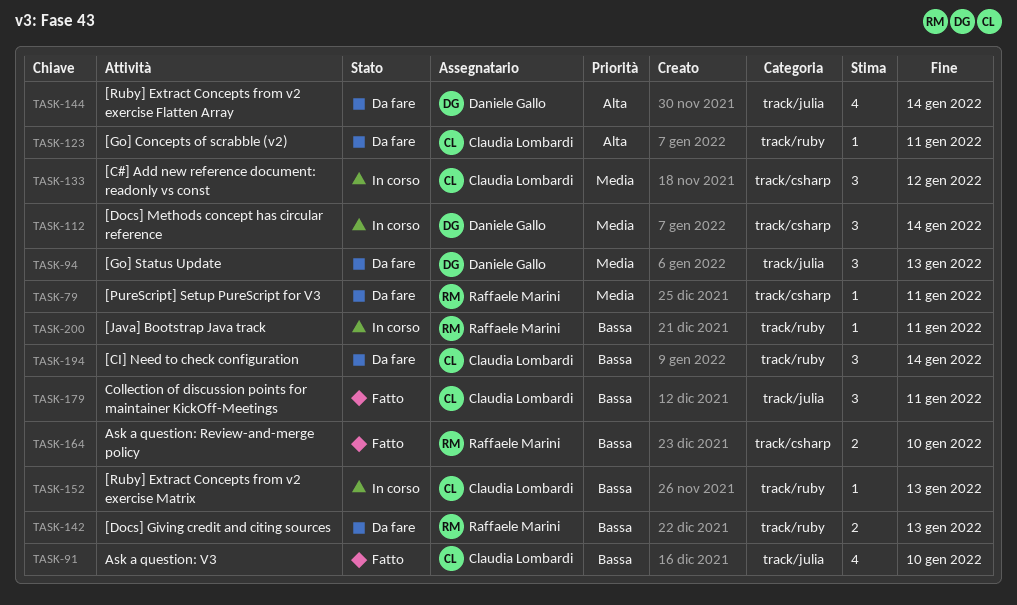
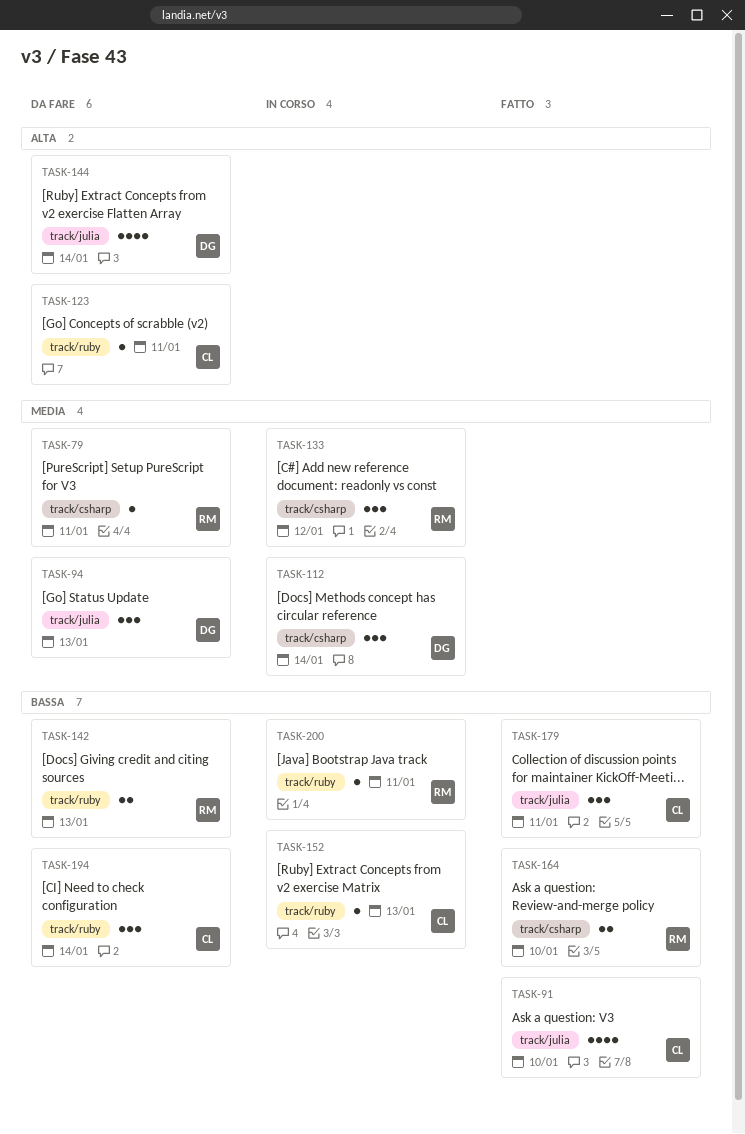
TASK-133, owner: Claudia Lombardi -> Raffaele Marini

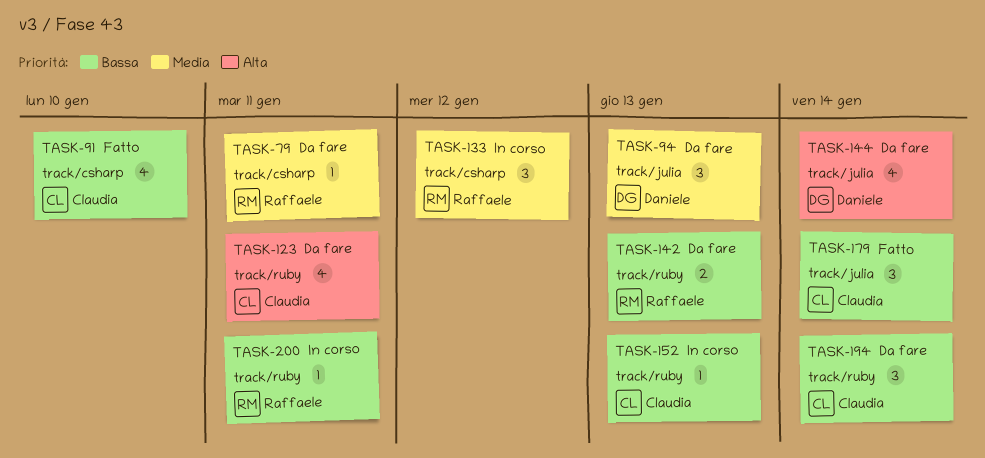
TASK-91, label: track/julia -> track/csharp
TASK-112: present -> none
TASK-123, estimate: 1 -> 4
TASK-164: present -> none
TASK-179, due: Jan 11 -> Jan 14

